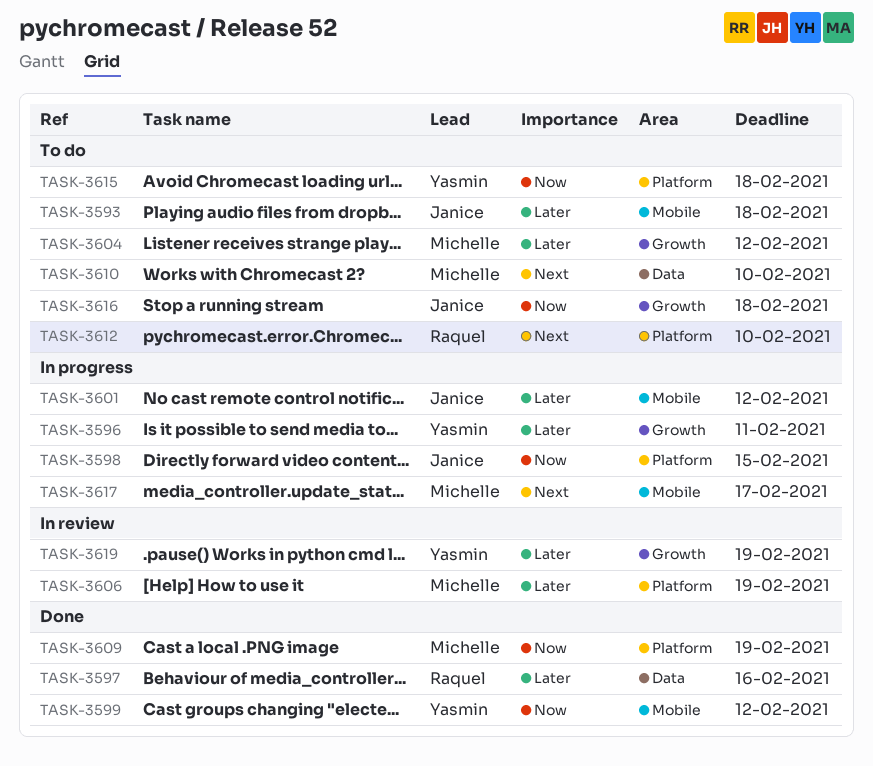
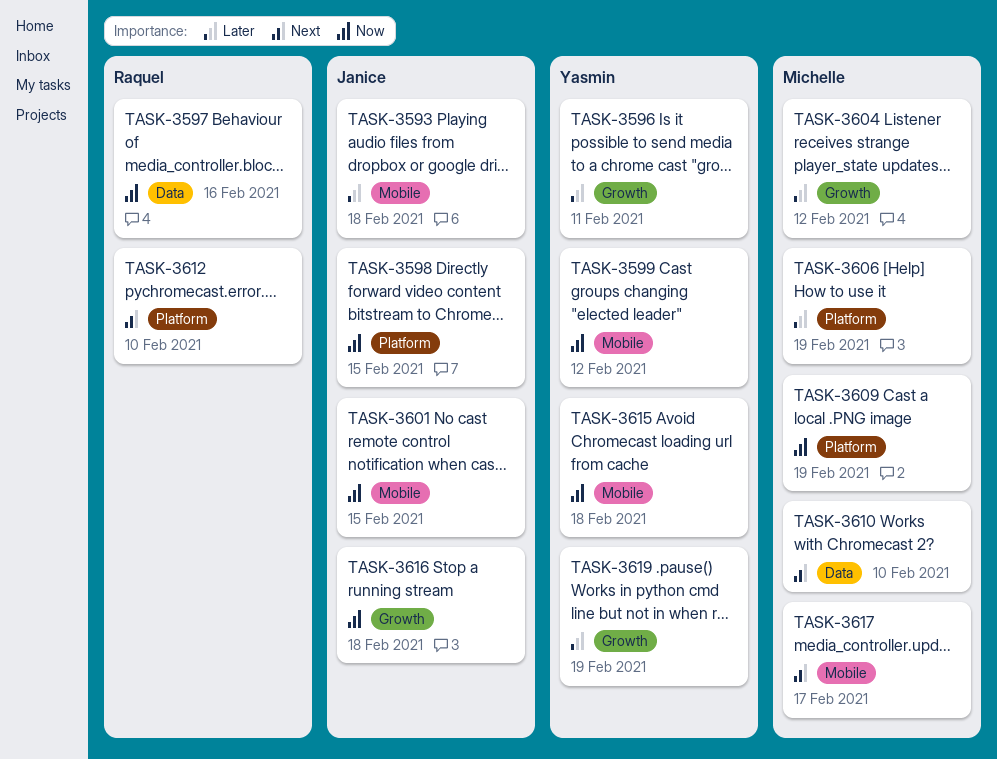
TASK-3597, priority: Later -> Now
TASK-3601, priority: Later -> Now
TASK-3601, due: Feb 12 -> Feb 15
TASK-3615, label: Platform -> Mobile

